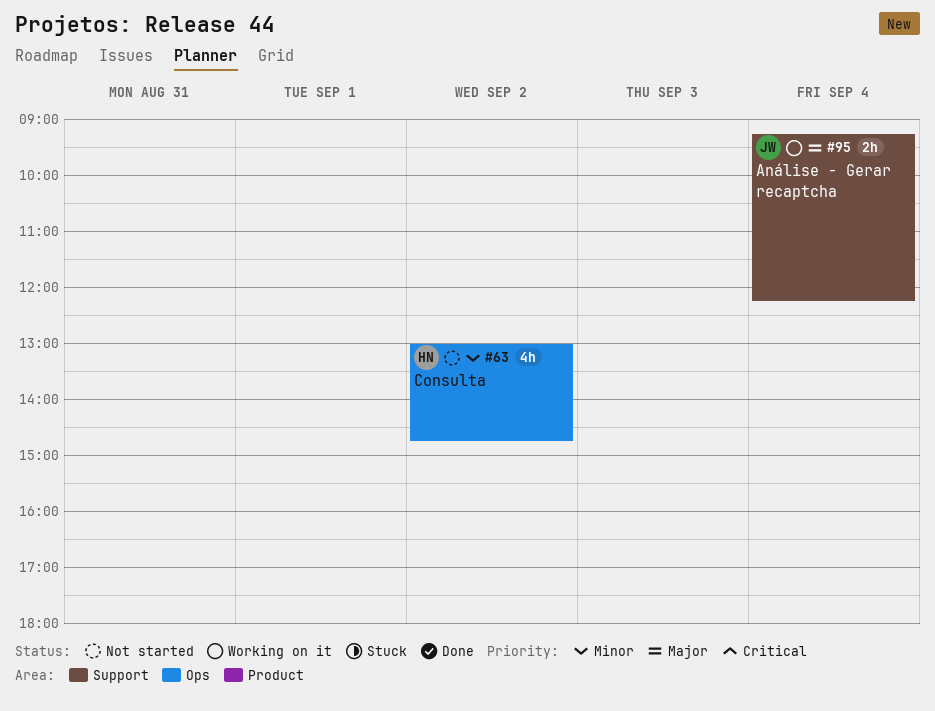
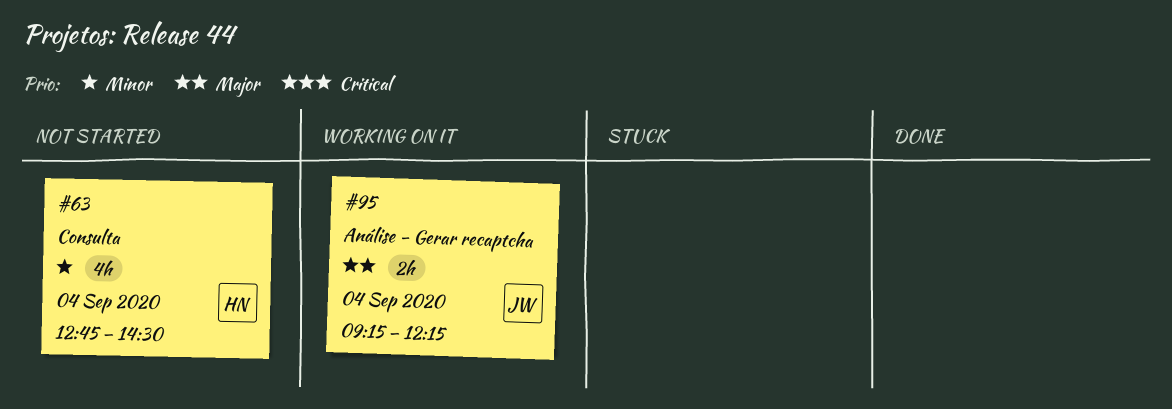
#63, day: Sep 2 -> Sep 4
#63, begins: 13:00 -> 12:45
#63, ends: 14:45 -> 14:30

